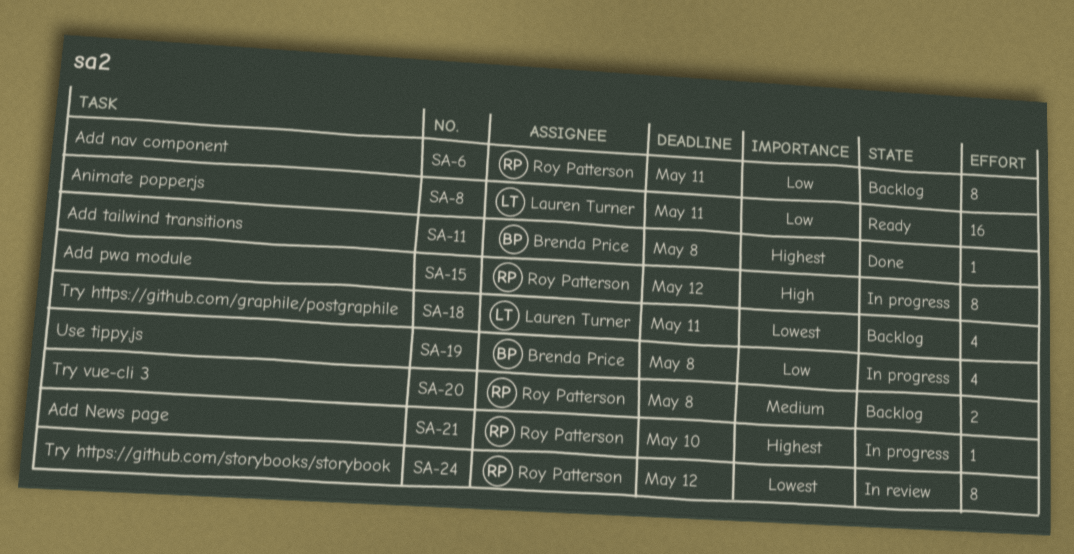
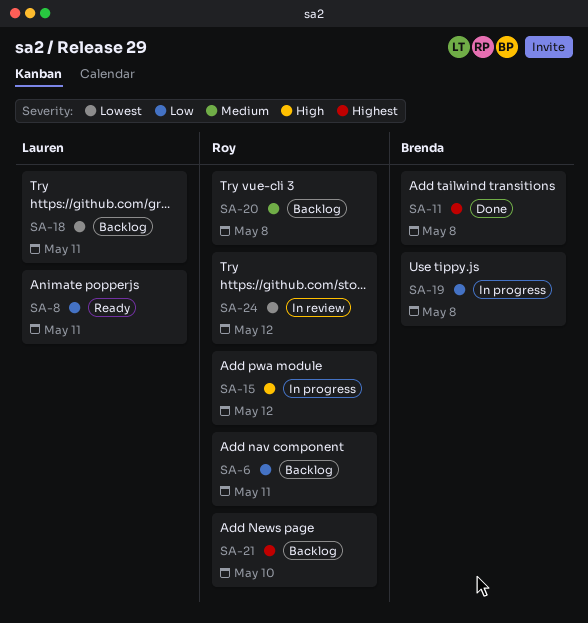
SA-21, status: In progress -> Backlog

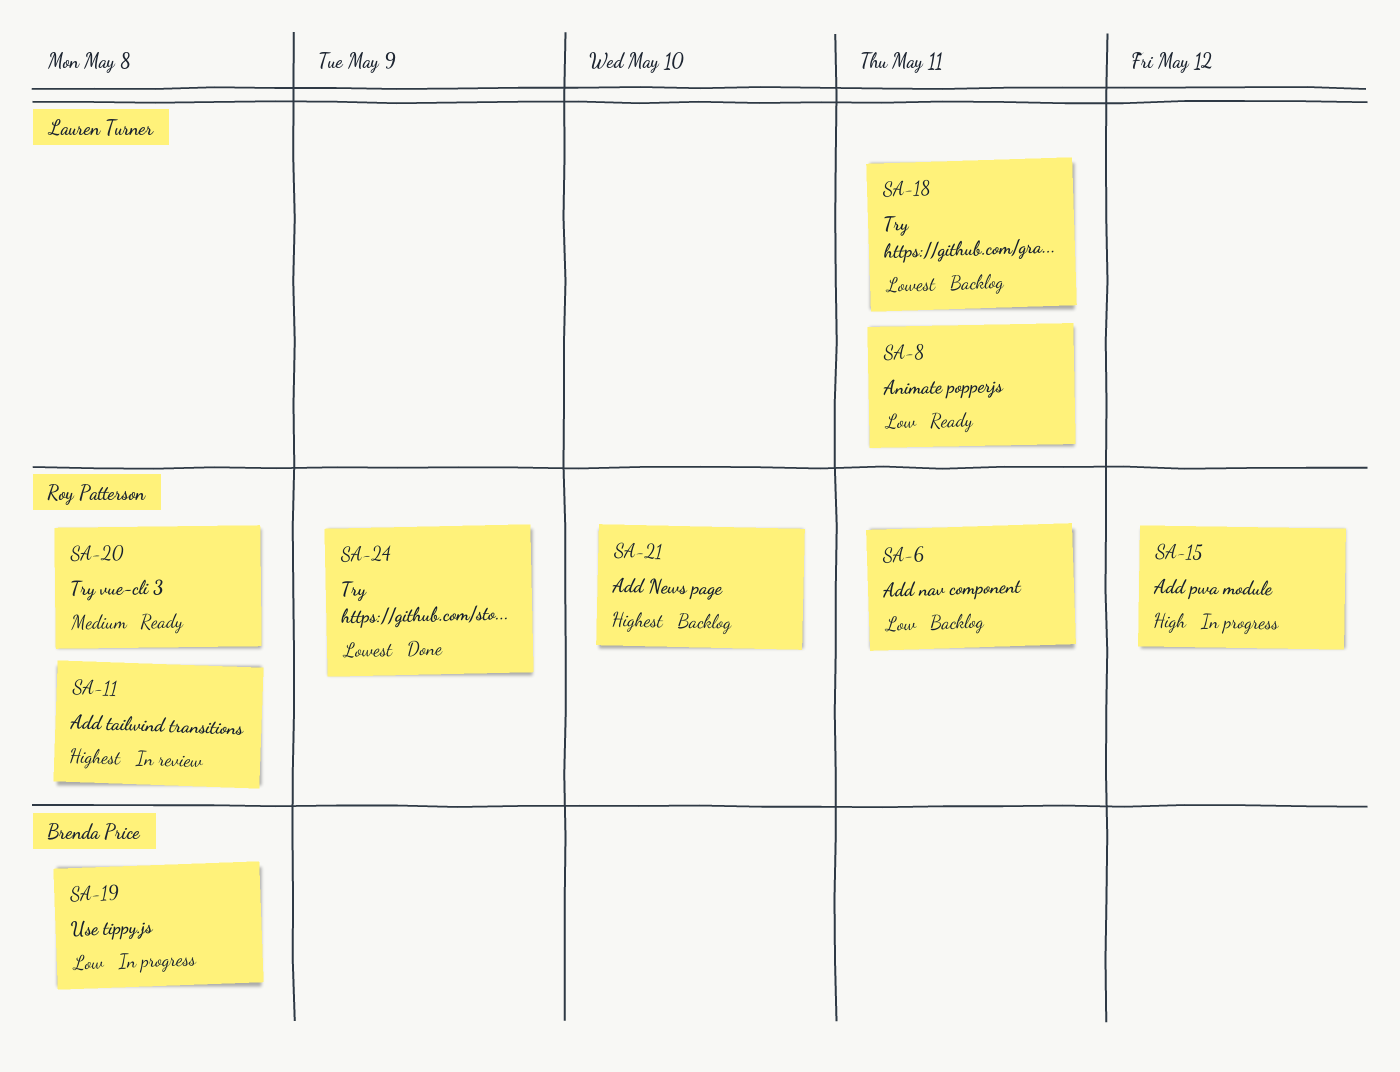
SA-11, status: Done -> In review
SA-11, owner: Brenda Price -> Roy Patterson
SA-20, status: Backlog -> Ready
SA-24, status: In review -> Done
SA-24, due: May 12 -> May 9

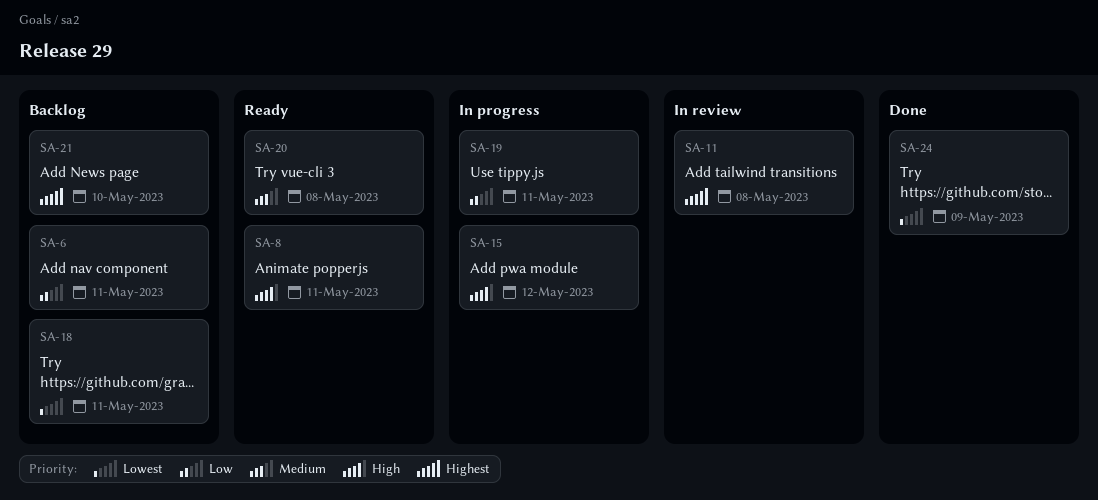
SA-8, priority: Low -> High
SA-19, due: May 8 -> May 11

